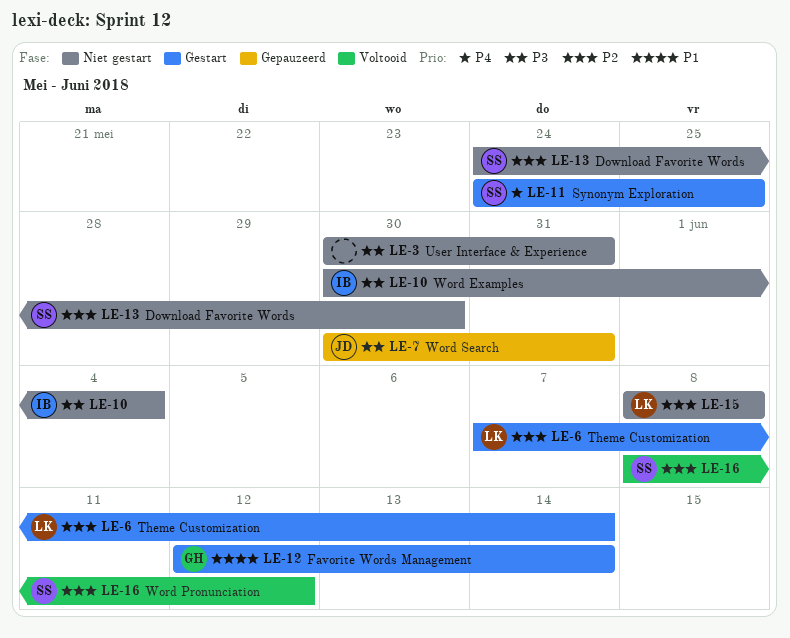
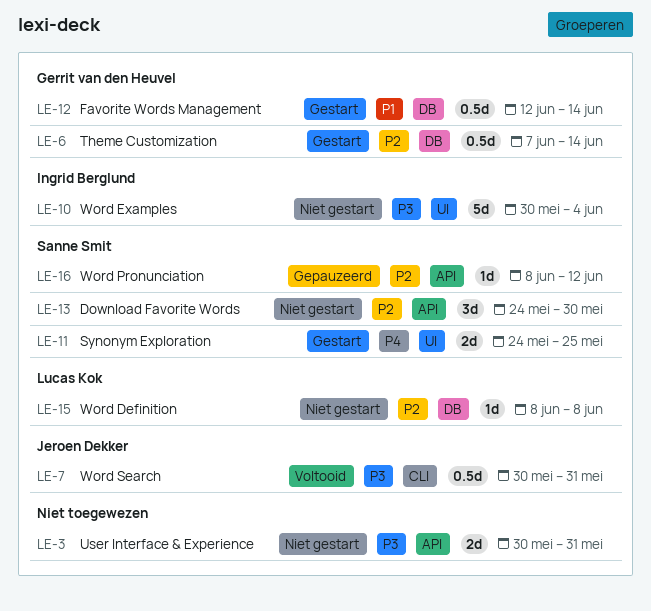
LE-6, owner: Lucas Kok -> Gerrit van den Heuvel
LE-7, status: Gepauzeerd -> Voltooid
LE-16, status: Voltooid -> Gepauzeerd

